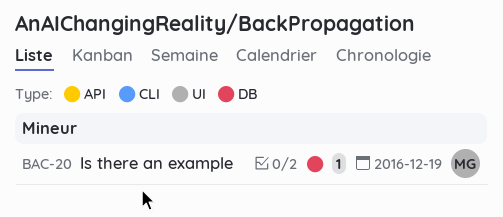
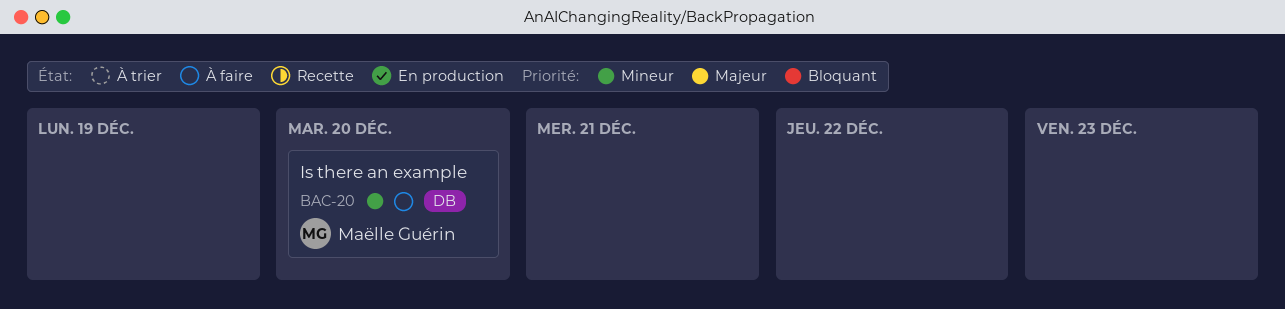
BAC-20, due: Dec 19 -> Dec 20

